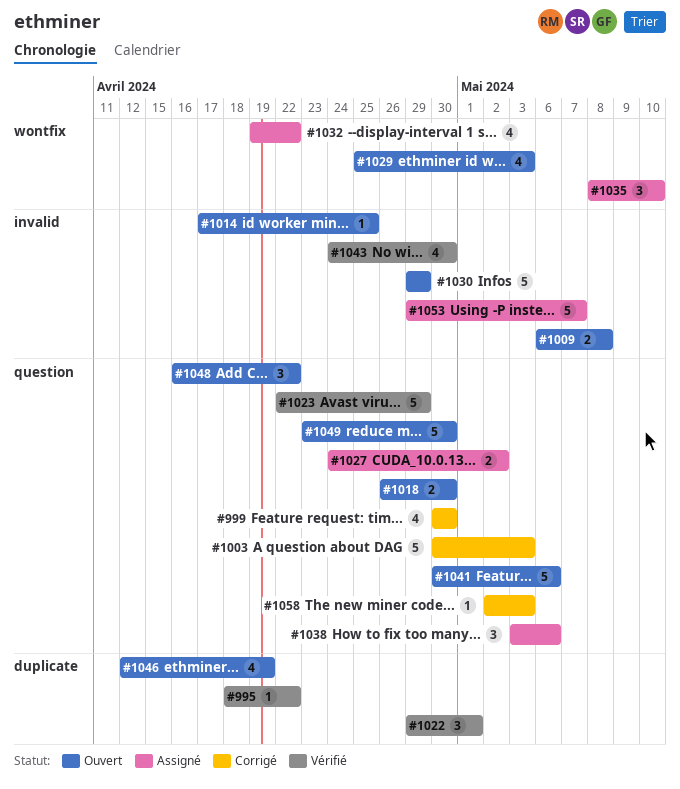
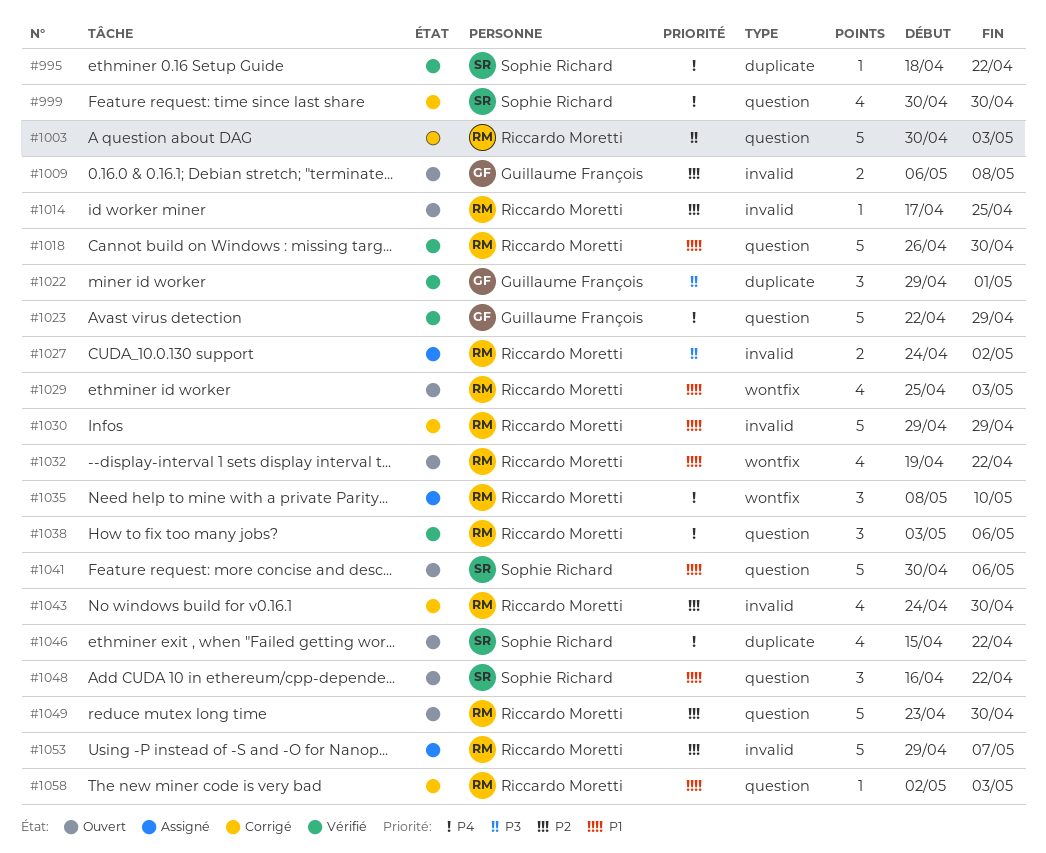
#1018, status: Ouvert -> Vérifié
#1018, estimate: 2 -> 5
#1027, label: question -> invalid
#1030, status: Ouvert -> Corrigé
#1032, status: Assigné -> Ouvert
#1038, status: Assigné -> Vérifié
#1043, status: Vérifié -> Corrigé
#1046, start: Apr 12 -> Apr 15
#1046, due: Apr 19 -> Apr 22

